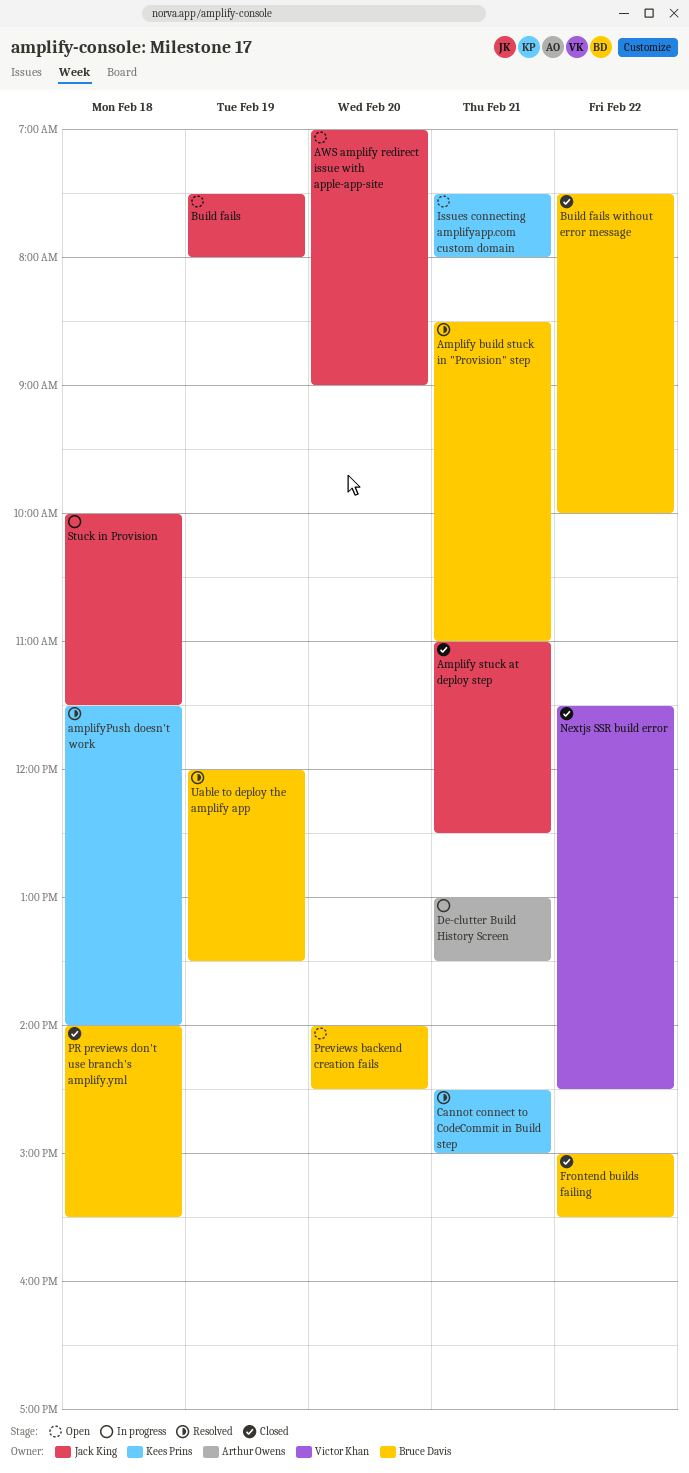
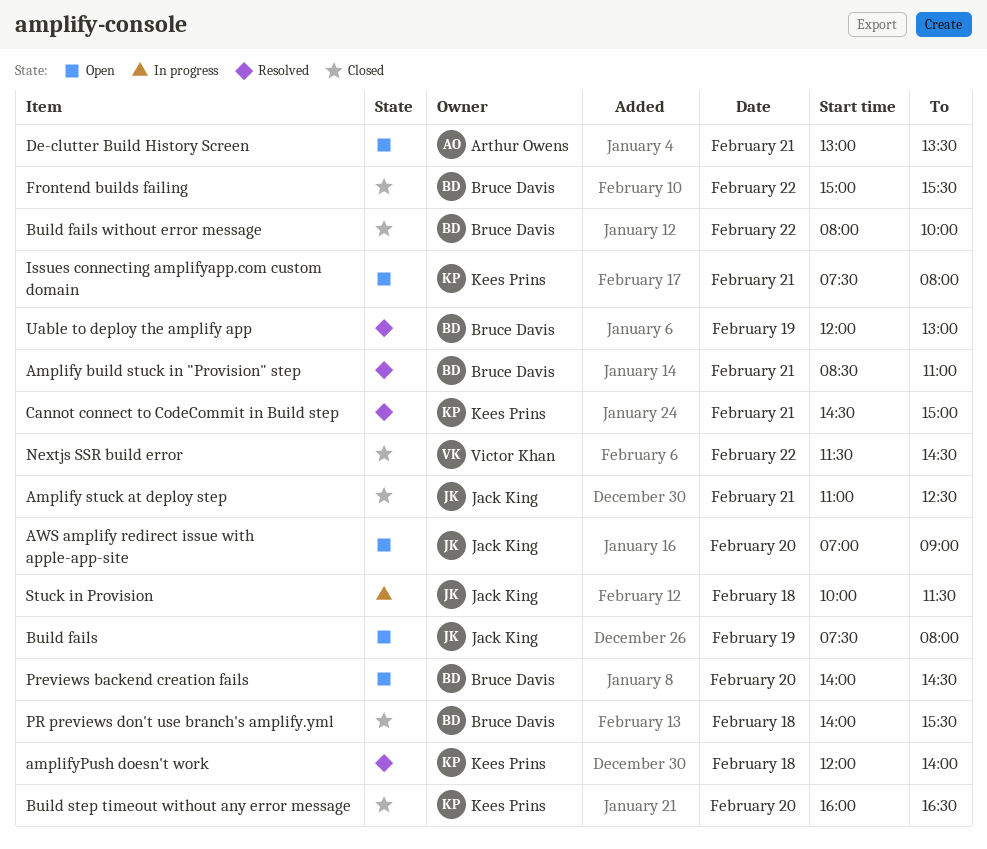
amplifyPush doesn't work, begins: 11:30 -> 12:00
Build fails without error message, begins: 07:30 -> 08:00
Build step timeout without any error message: none -> present
De-clutter Build History Screen, status: In progress -> Open
Uable to deploy the amplify app, ends: 13:30 -> 13:00

